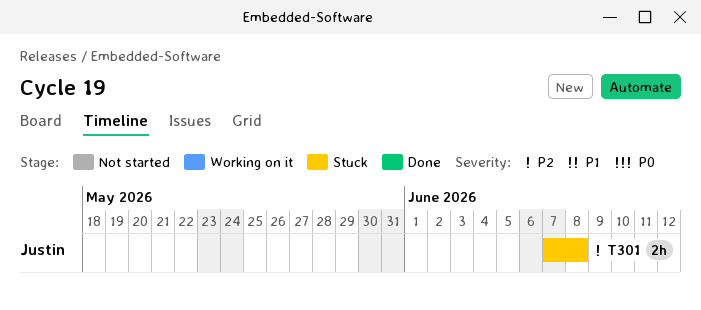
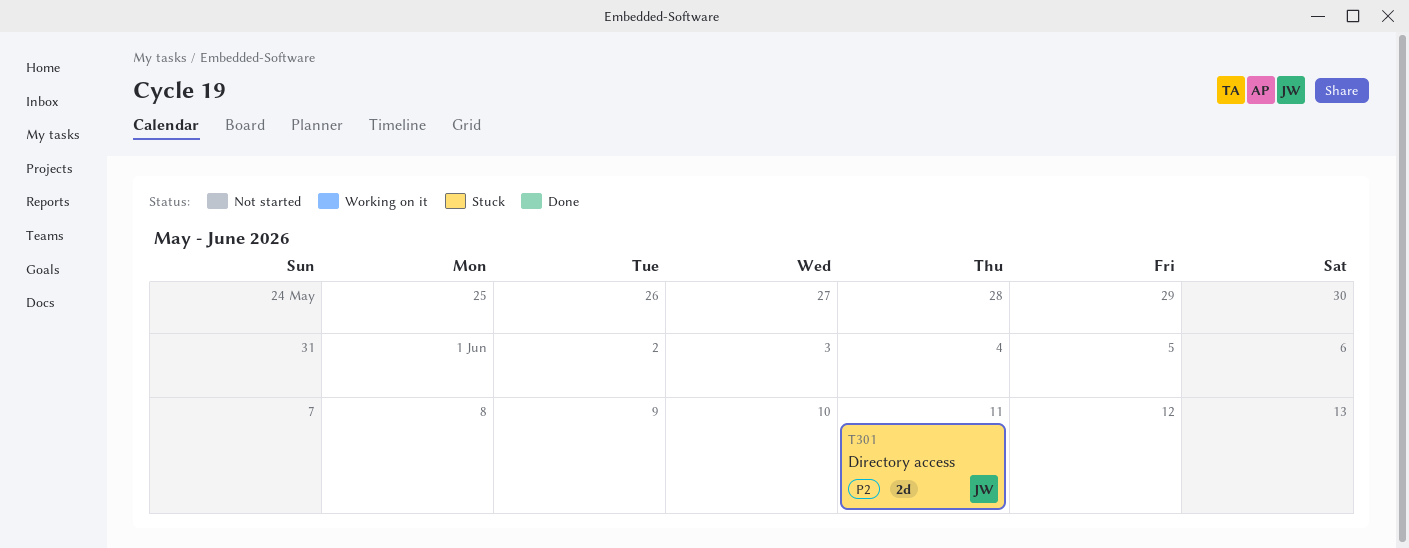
T301, estimate: 2h -> 2d
T301, due: Jun 8 -> Jun 11

